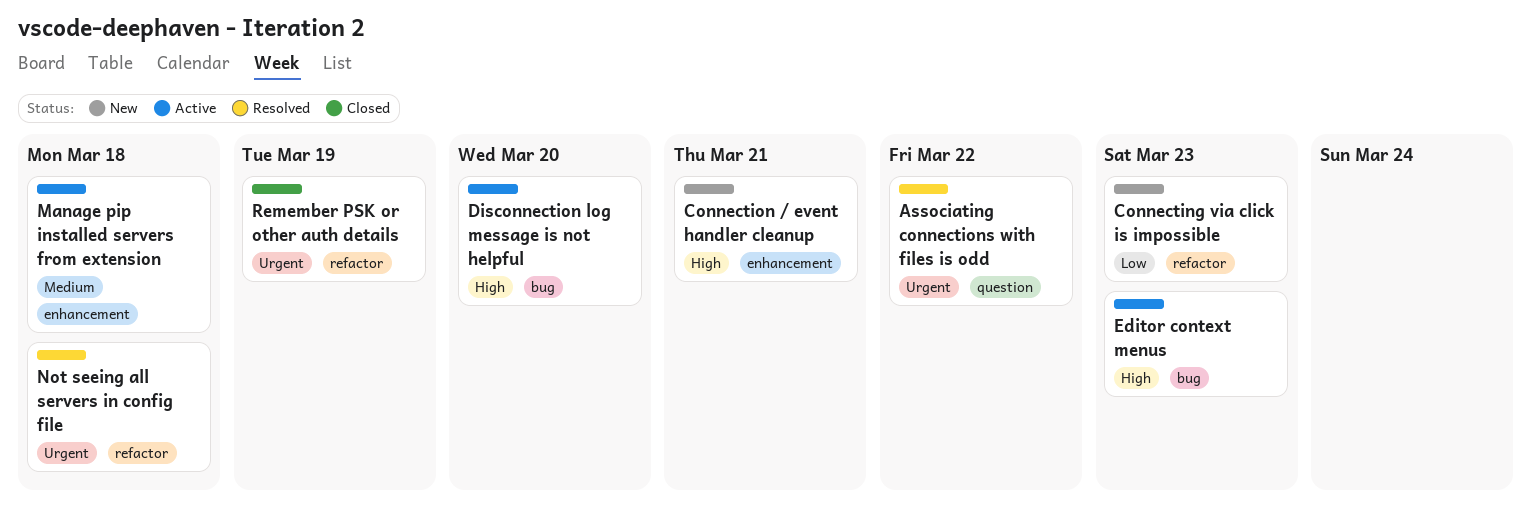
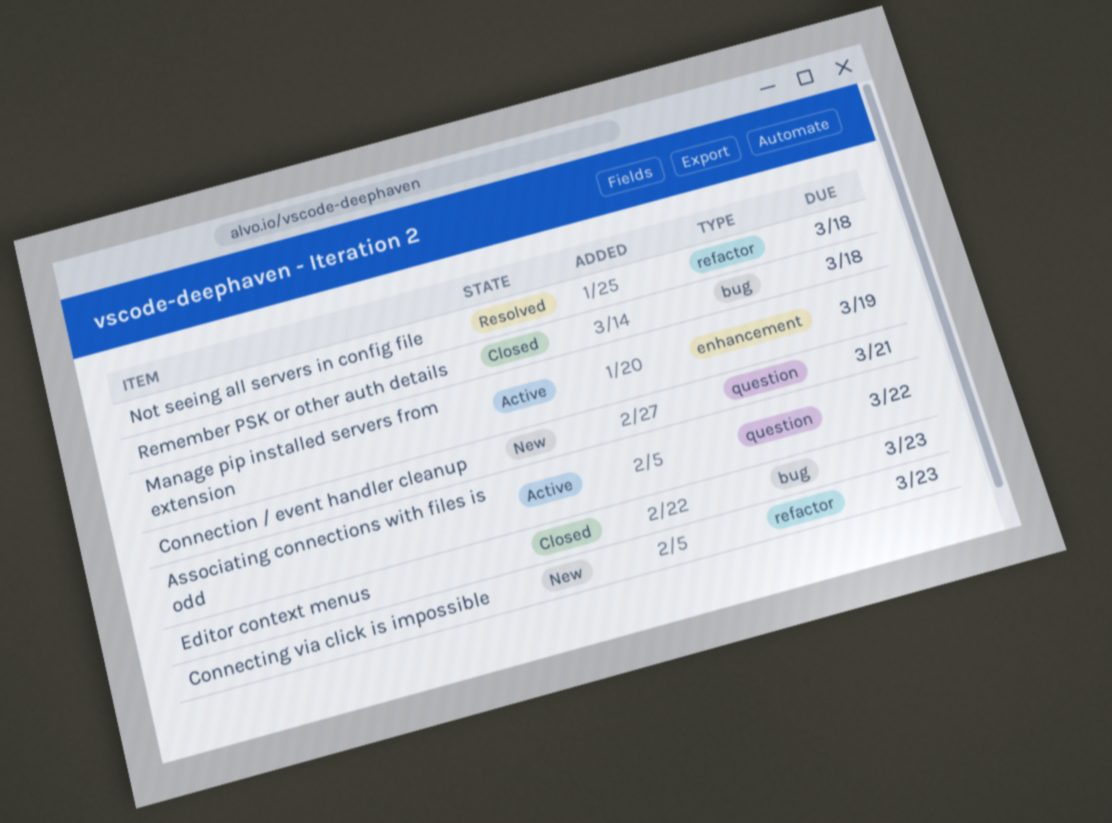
Associating connections with files is odd, status: Resolved -> Active
Connection / event handler cleanup, label: enhancement -> question
Disconnection log message is not helpful: present -> none
Editor context menus, status: Active -> Closed
Manage pip installed servers from extension, due: Mar 18 -> Mar 19
Remember PSK or other auth details, label: refactor -> bug
Remember PSK or other auth details, due: Mar 19 -> Mar 18

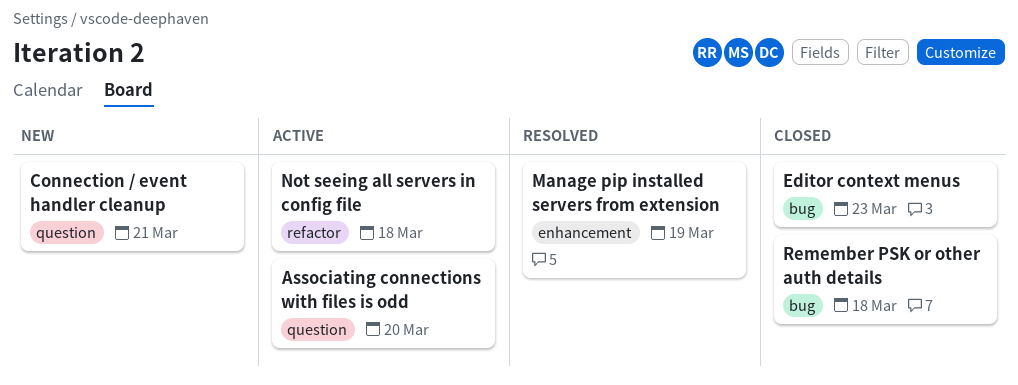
Associating connections with files is odd, due: Mar 22 -> Mar 20
Connecting via click is impossible: present -> none
Manage pip installed servers from extension, status: Active -> Resolved
Not seeing all servers in config file, status: Resolved -> Active

